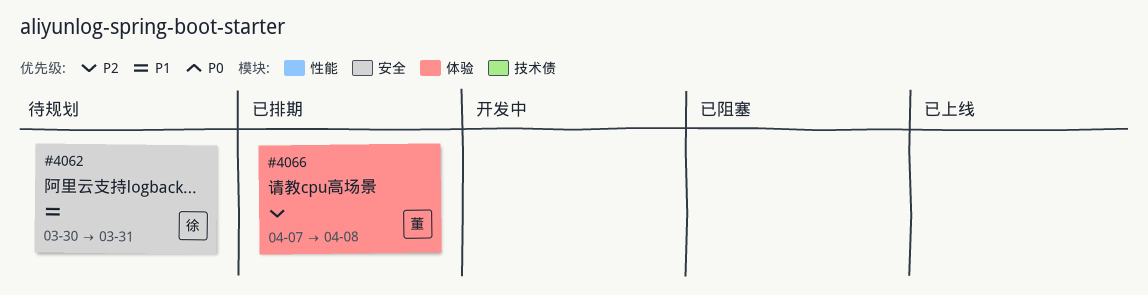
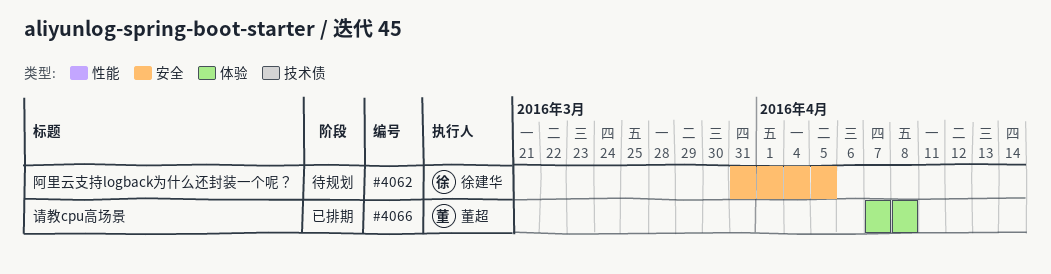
#4062, start: Mar 30 -> Mar 31
#4062, due: Mar 31 -> Apr 5

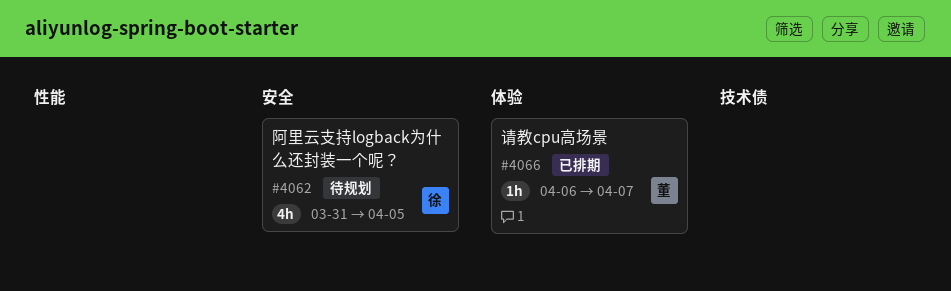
#4066, start: Apr 7 -> Apr 6
#4066, due: Apr 8 -> Apr 7

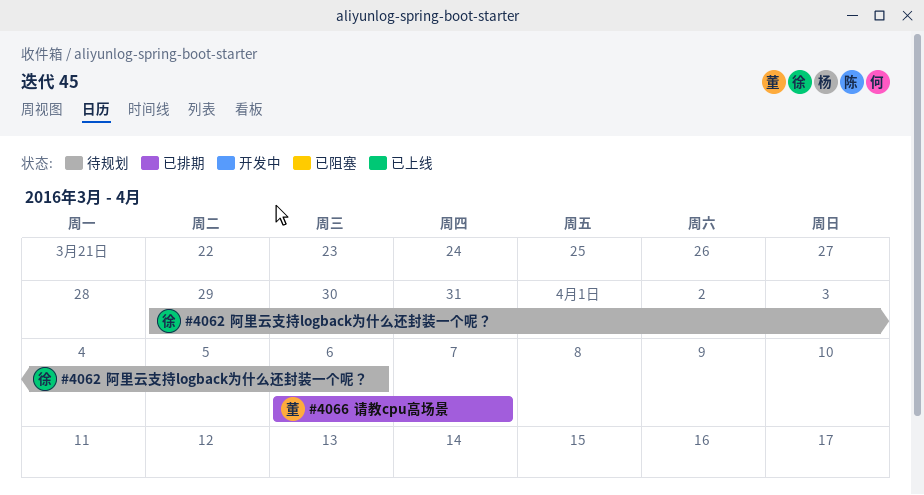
#4062, start: Mar 31 -> Mar 29
#4062, due: Apr 5 -> Apr 6

